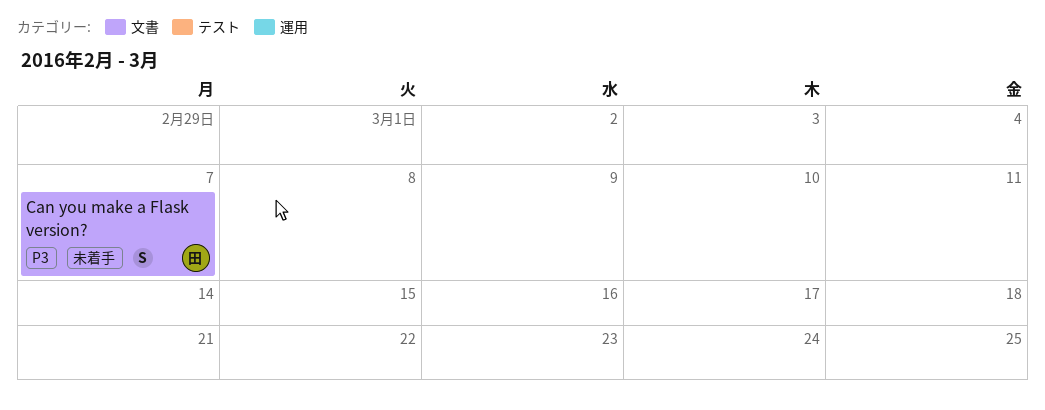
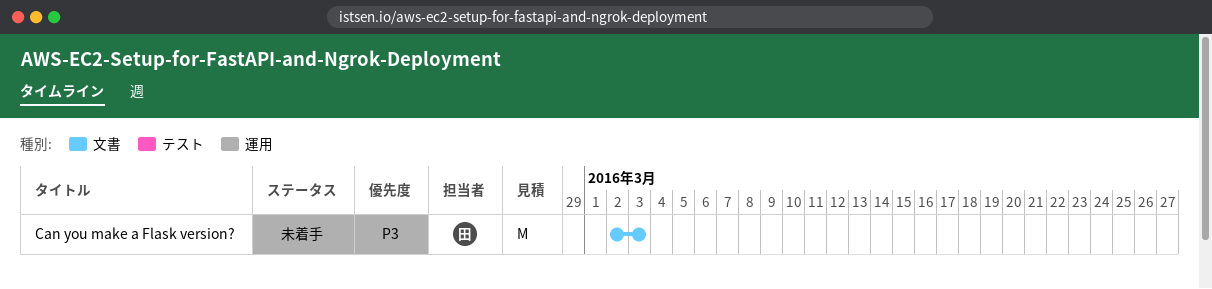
Can you make a Flask version?, estimate: S -> M
Can you make a Flask version?, due: Mar 7 -> Mar 3

